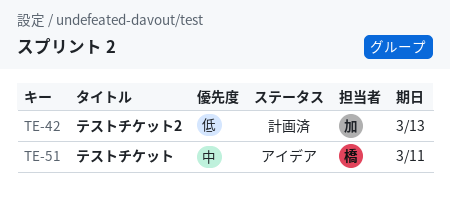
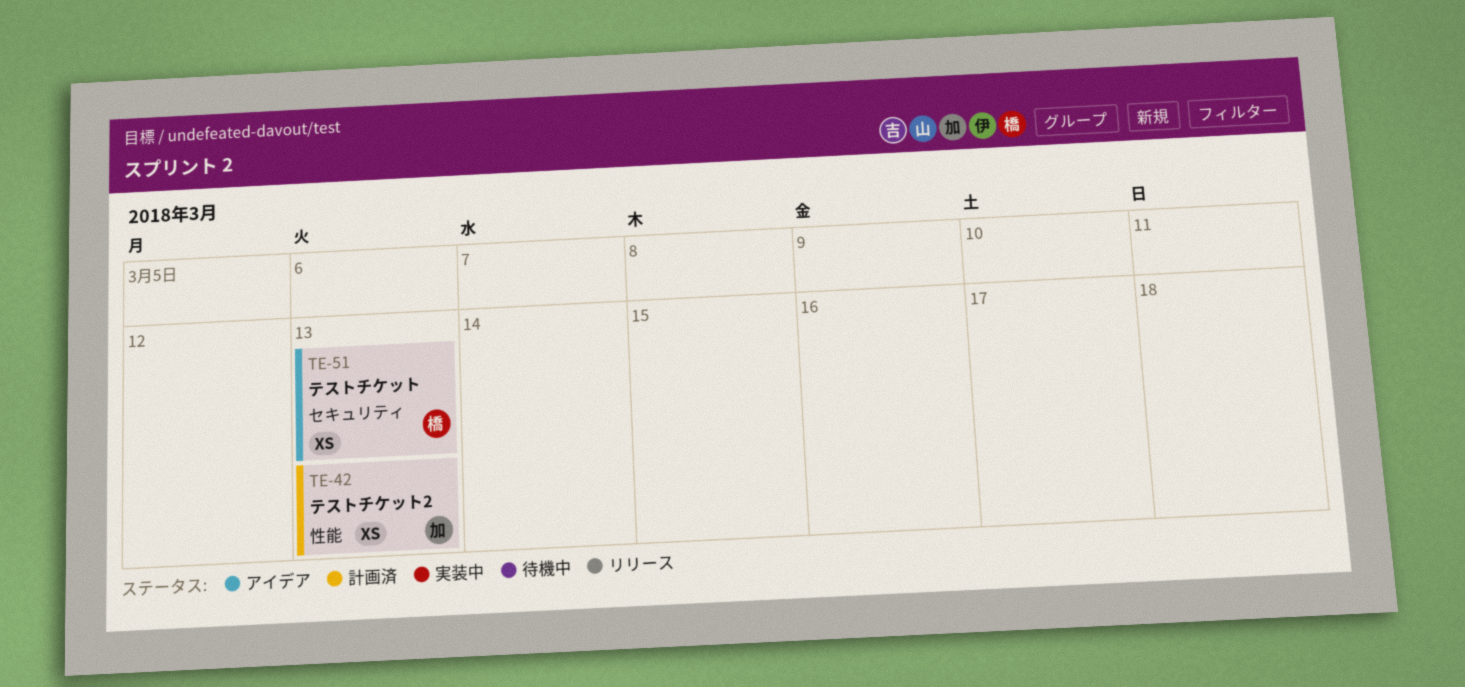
TE-51, due: Mar 11 -> Mar 13

